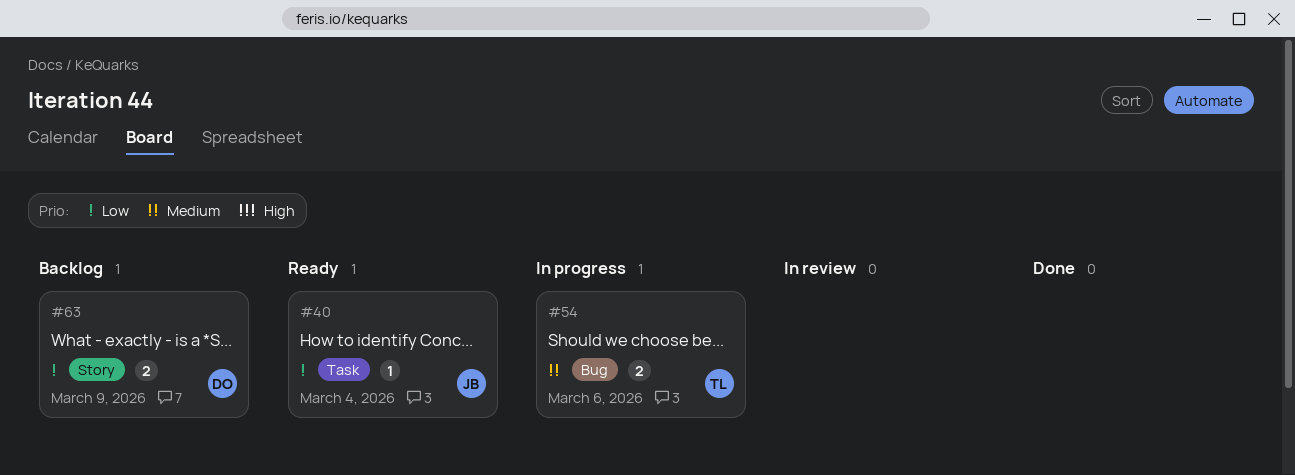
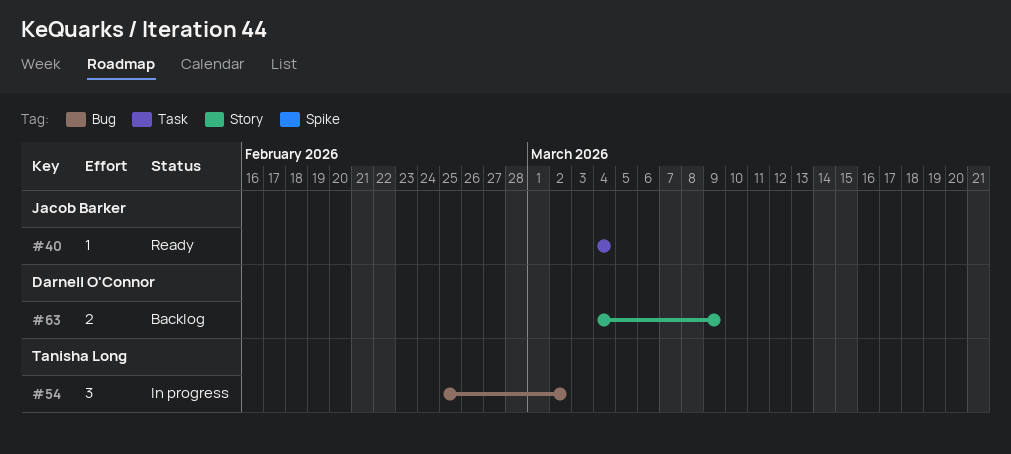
#54, estimate: 2 -> 3
#54, due: Mar 6 -> Mar 2

